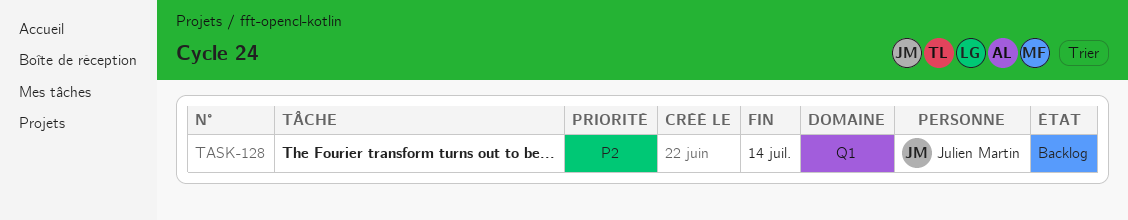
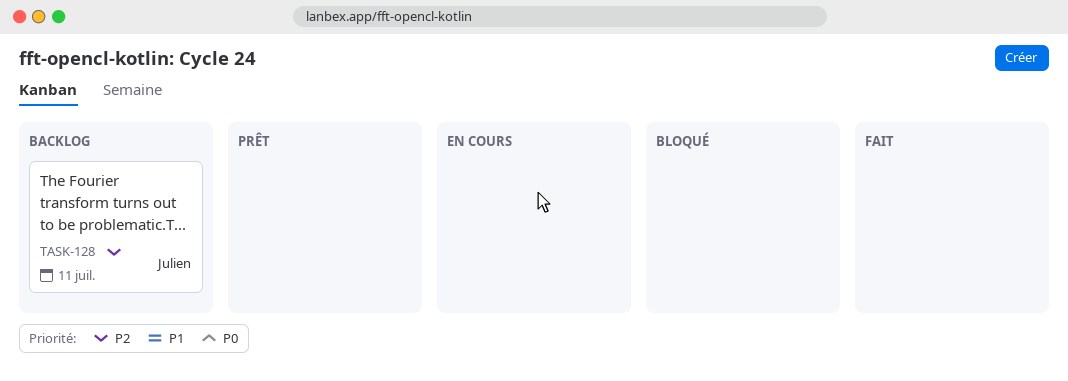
TASK-128, due: Jul 14 -> Jul 11

